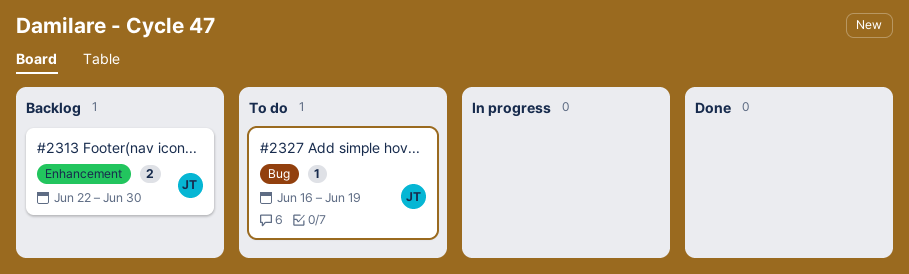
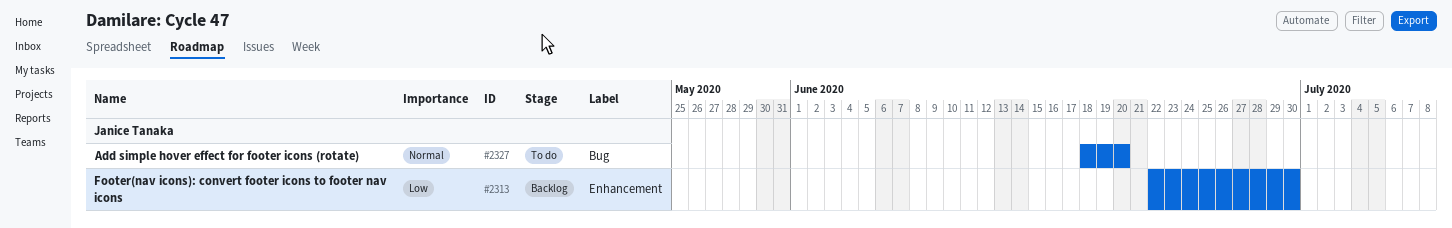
#2327, start: Jun 16 -> Jun 18
#2327, due: Jun 19 -> Jun 20

